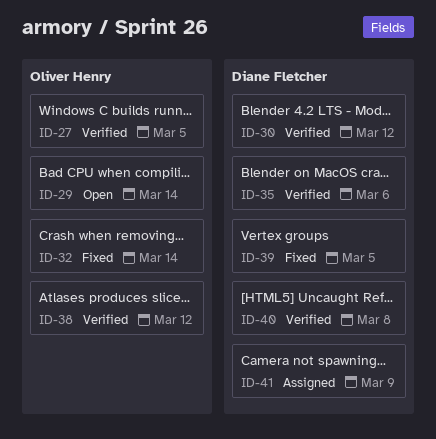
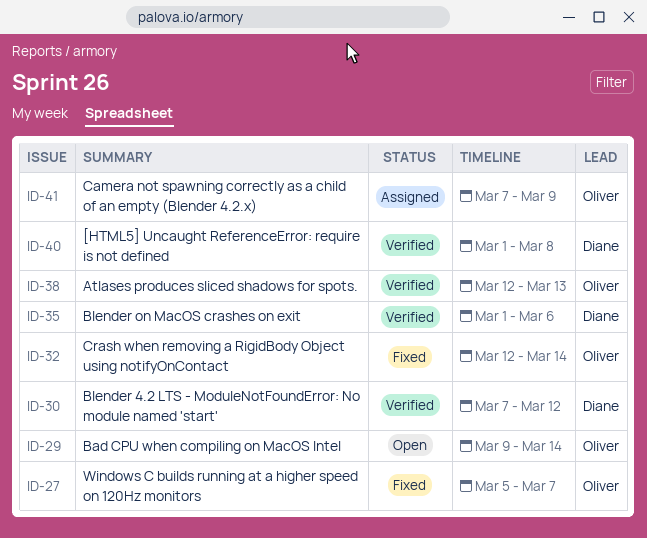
ID-27, status: Verified -> Fixed
ID-27, due: Mar 5 -> Mar 7
ID-38, due: Mar 12 -> Mar 13
ID-39: present -> none
ID-41, owner: Diane Fletcher -> Oliver Henry

